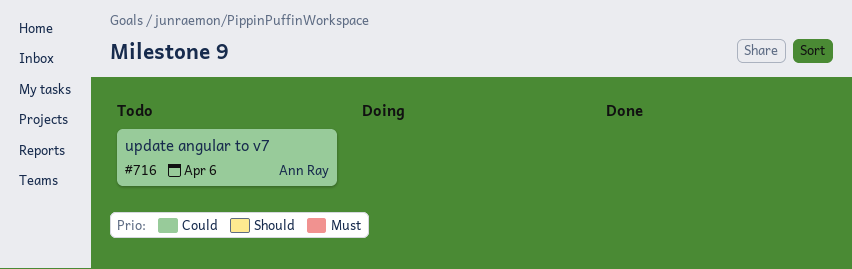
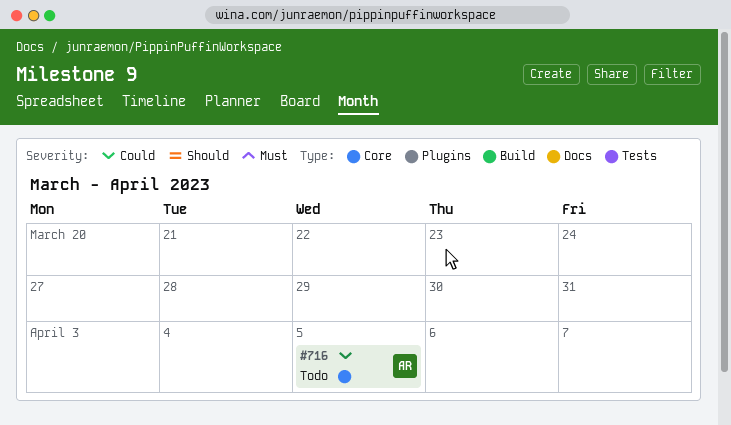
#716, due: Apr 6 -> Apr 5

